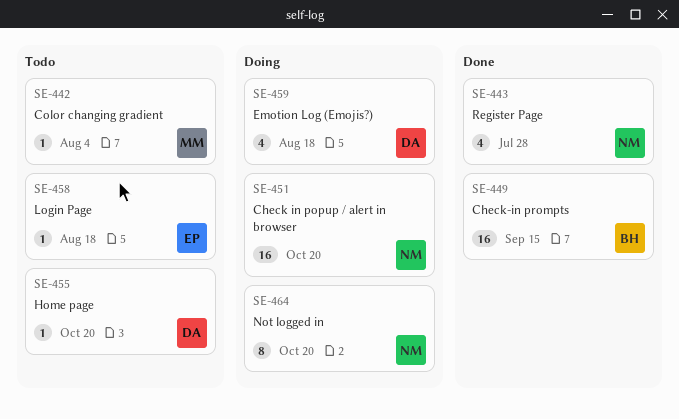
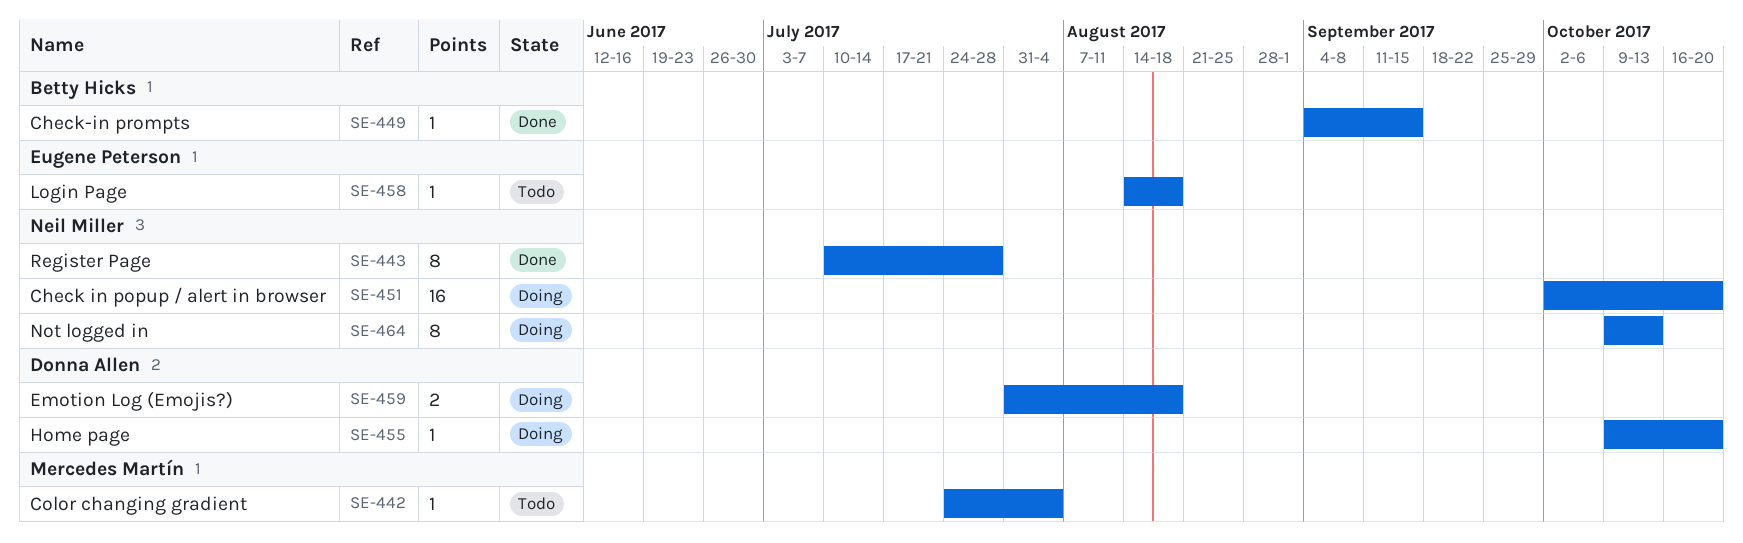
SE-443, estimate: 4 -> 8
SE-449, estimate: 16 -> 1
SE-455, status: Todo -> Doing
SE-459, estimate: 4 -> 2
SE-464, due: Oct 20 -> Oct 13

